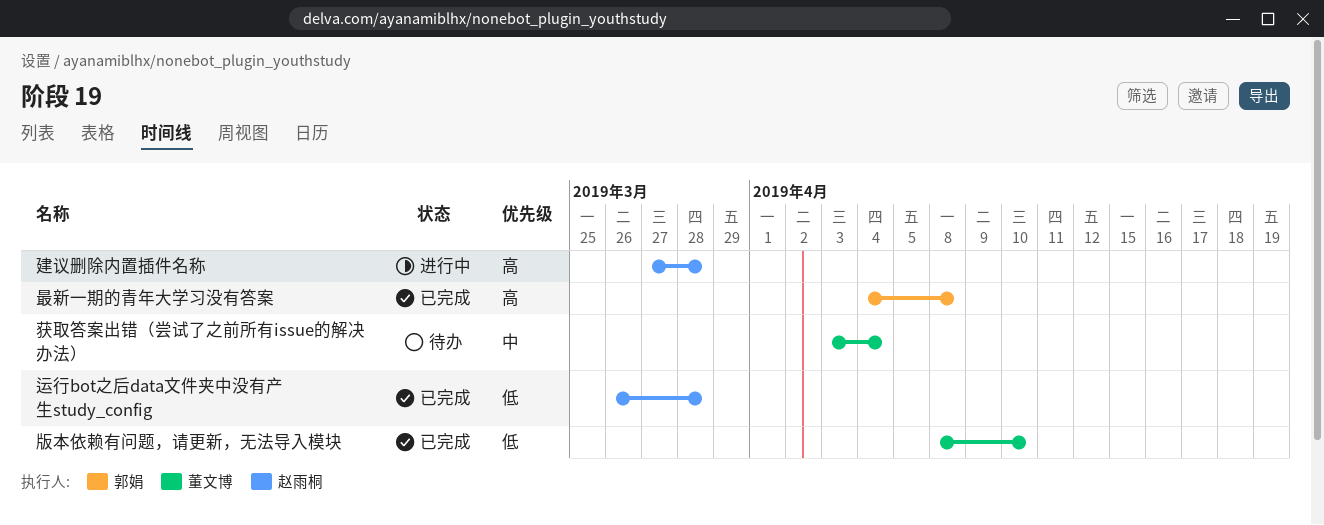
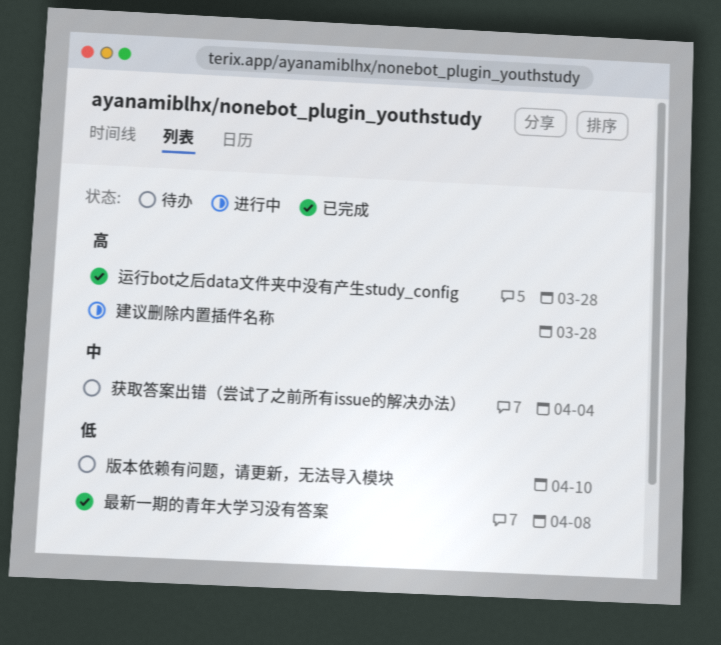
最新一期的青年大学习没有答案, priority: 高 -> 低
版本依赖有问题，请更新，无法导入模块, status: 已完成 -> 待办
运行bot之后data文件夹中没有产生study_config, priority: 低 -> 高

